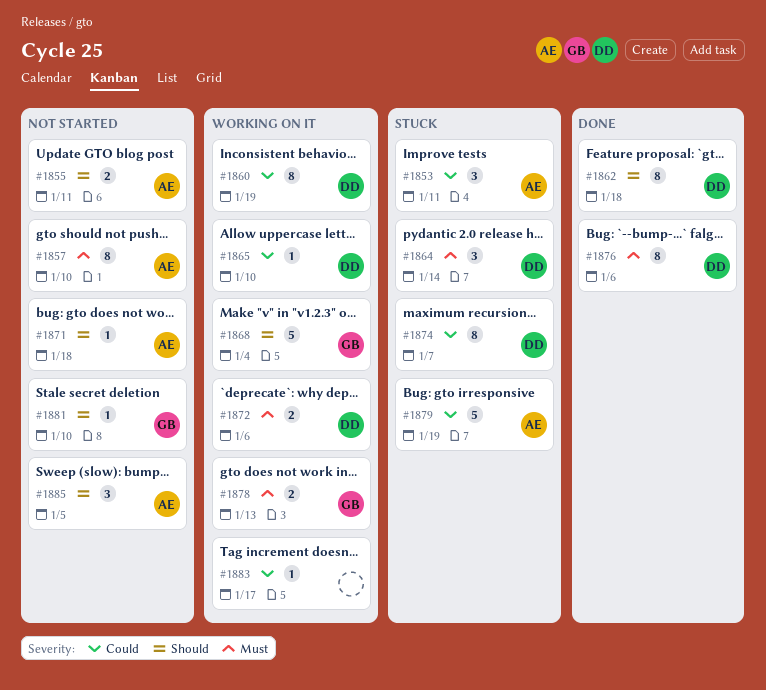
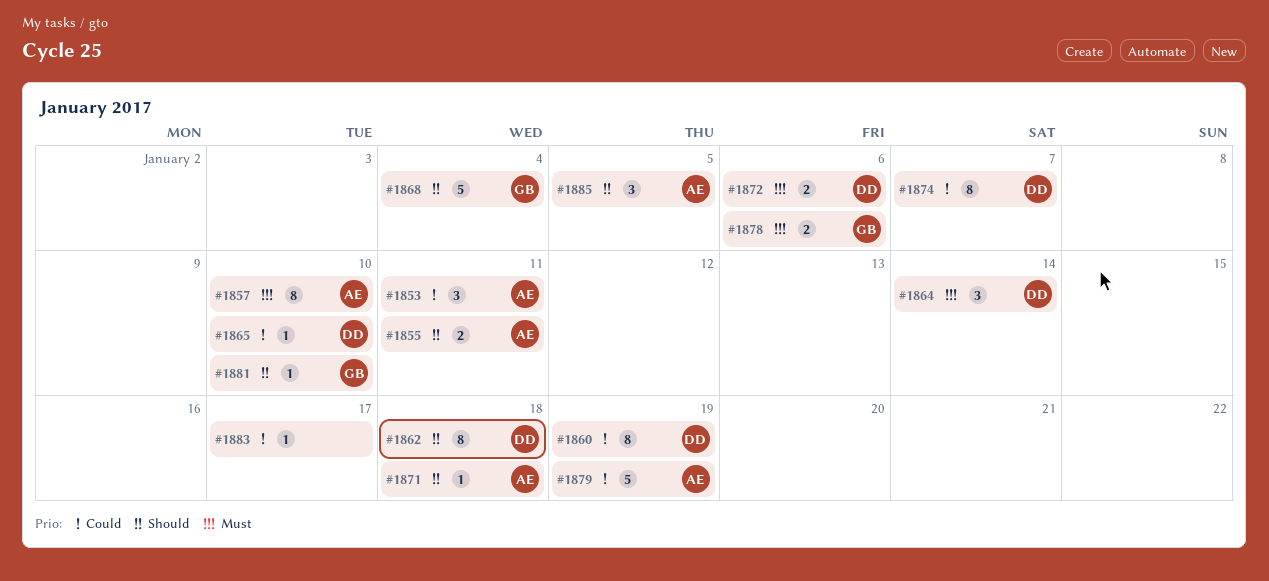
#1876: present -> none
#1878, due: Jan 13 -> Jan 6

